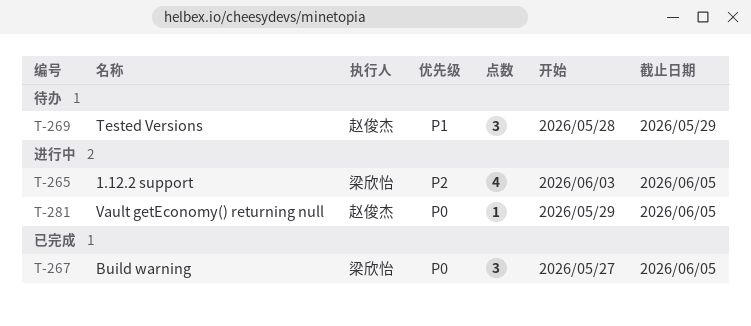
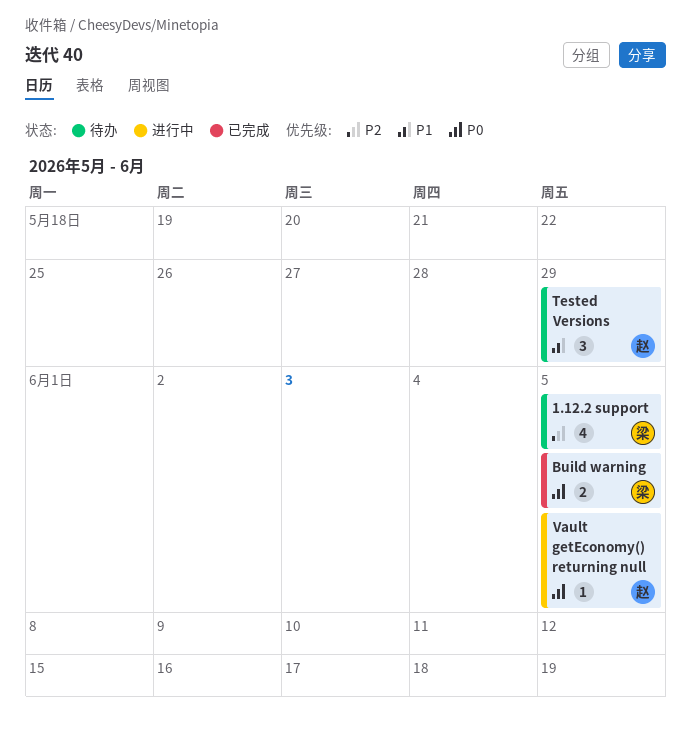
1.12.2 support, status: 进行中 -> 待办
Build warning, estimate: 3 -> 2

